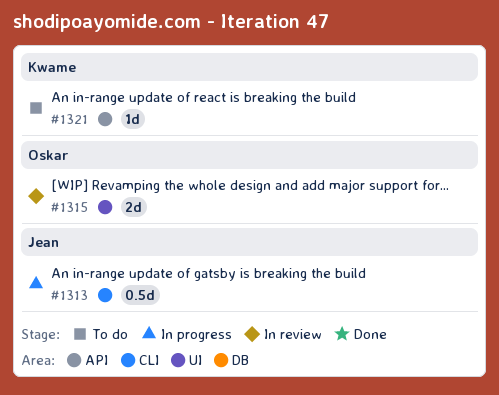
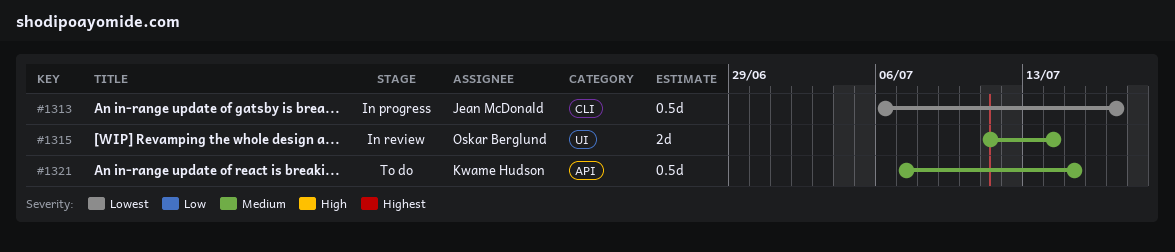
#1321, estimate: 1d -> 0.5d

